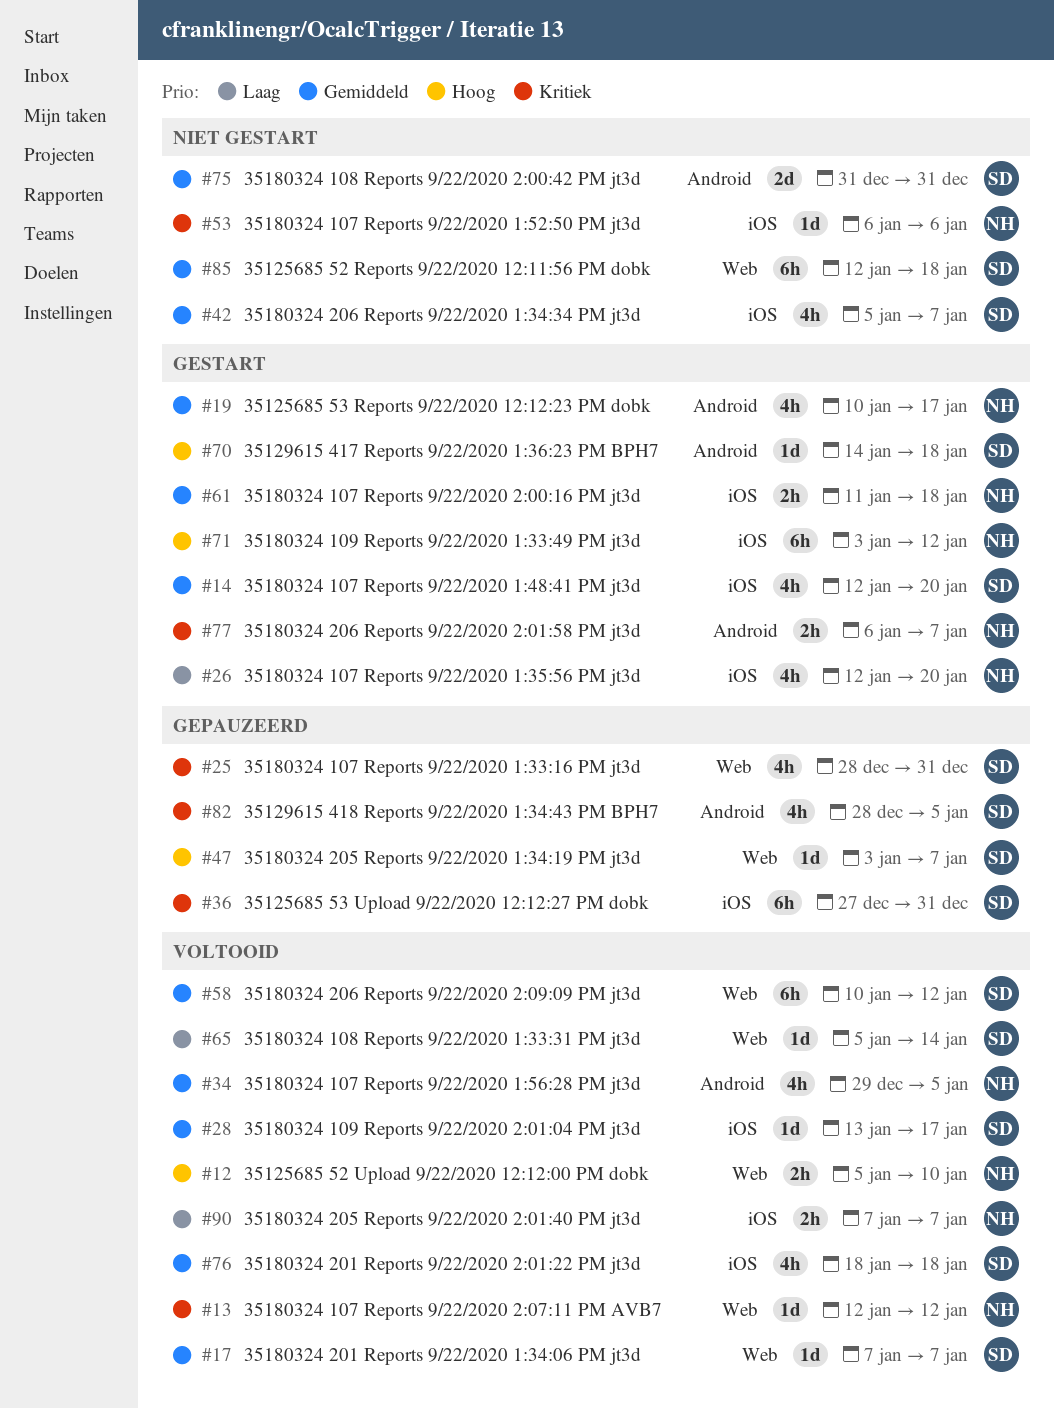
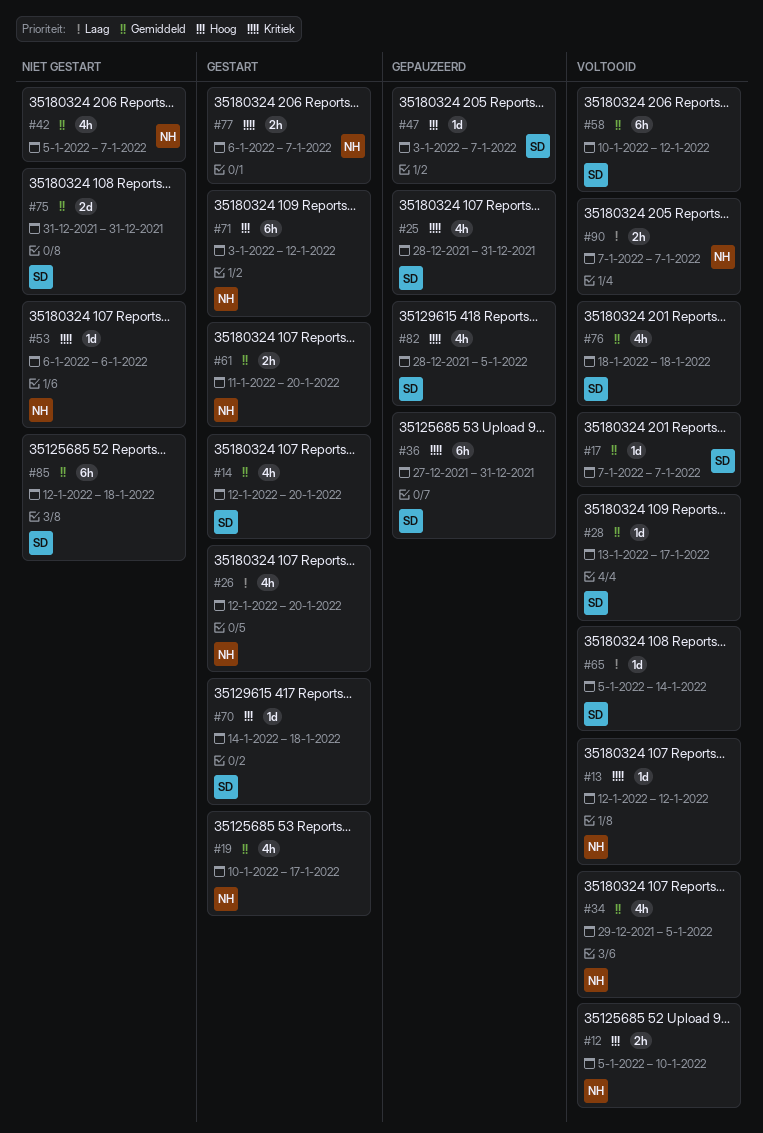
#42, owner: SD -> NH
#61, due: Jan 18 -> Jan 20

